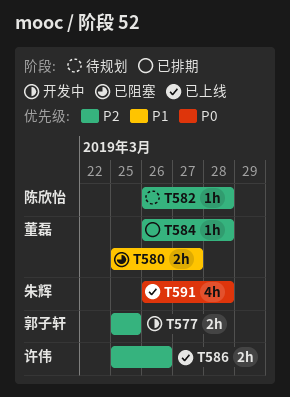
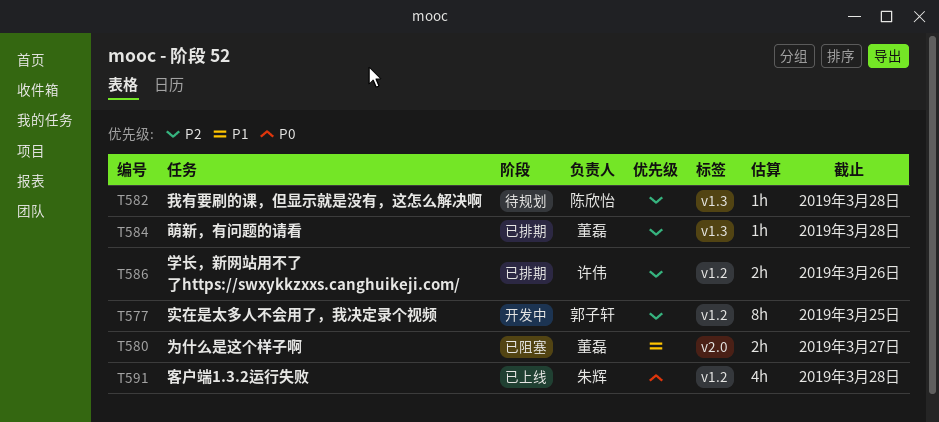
T577, estimate: 2h -> 8h
T586, status: 已上线 -> 已排期

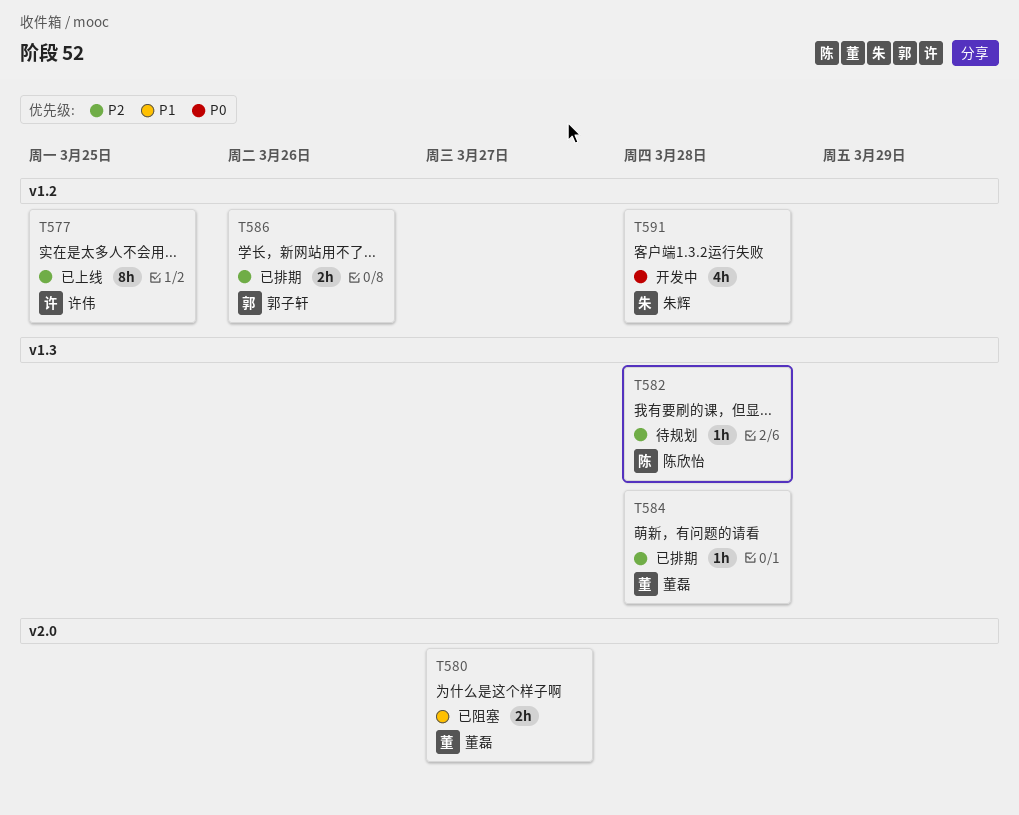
T577, status: 开发中 -> 已上线
T577, owner: 郭子轩 -> 许伟
T586, owner: 许伟 -> 郭子轩
T591, status: 已上线 -> 开发中

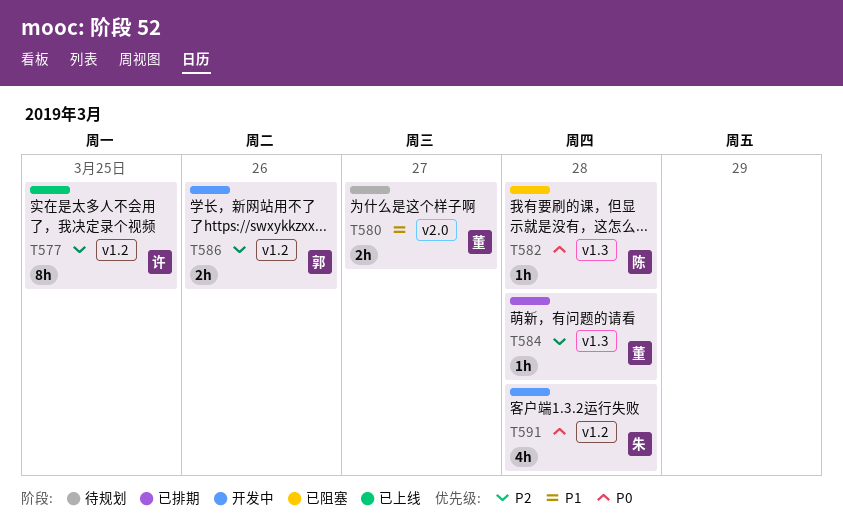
T580, status: 已阻塞 -> 待规划
T582, status: 待规划 -> 已阻塞
T582, priority: P2 -> P0
T586, status: 已排期 -> 开发中

